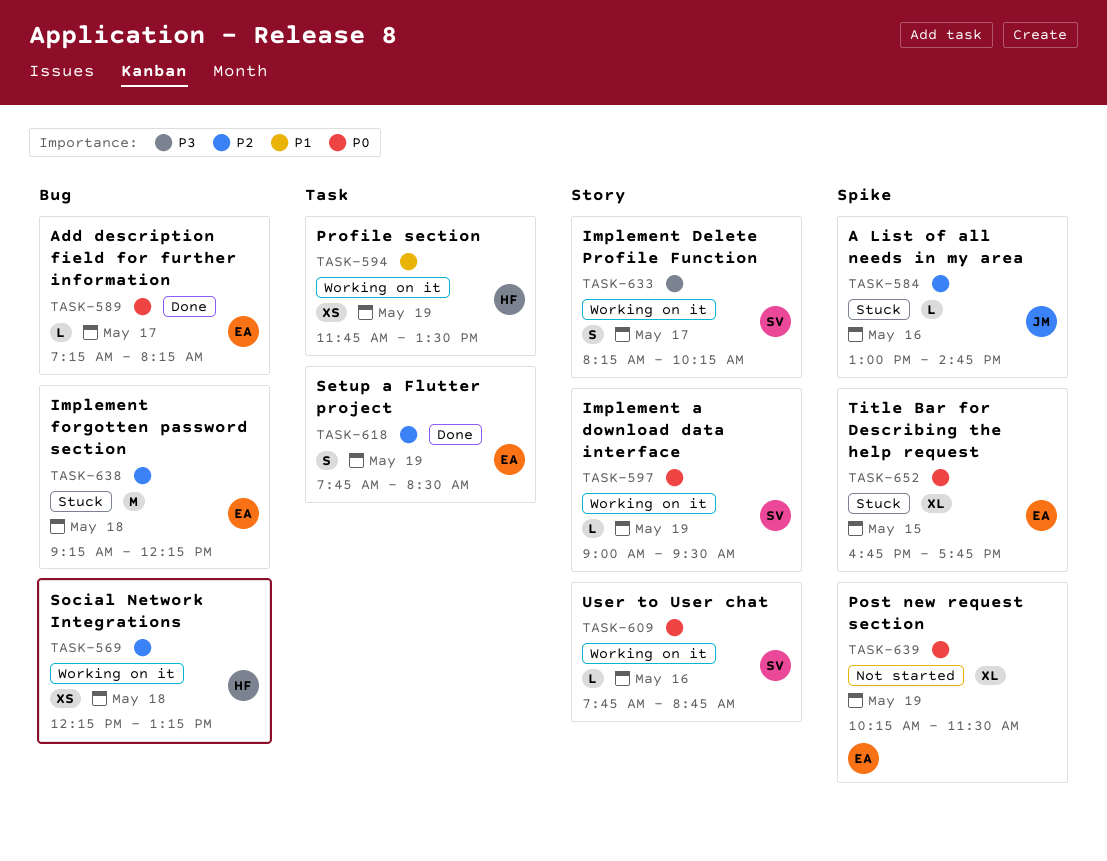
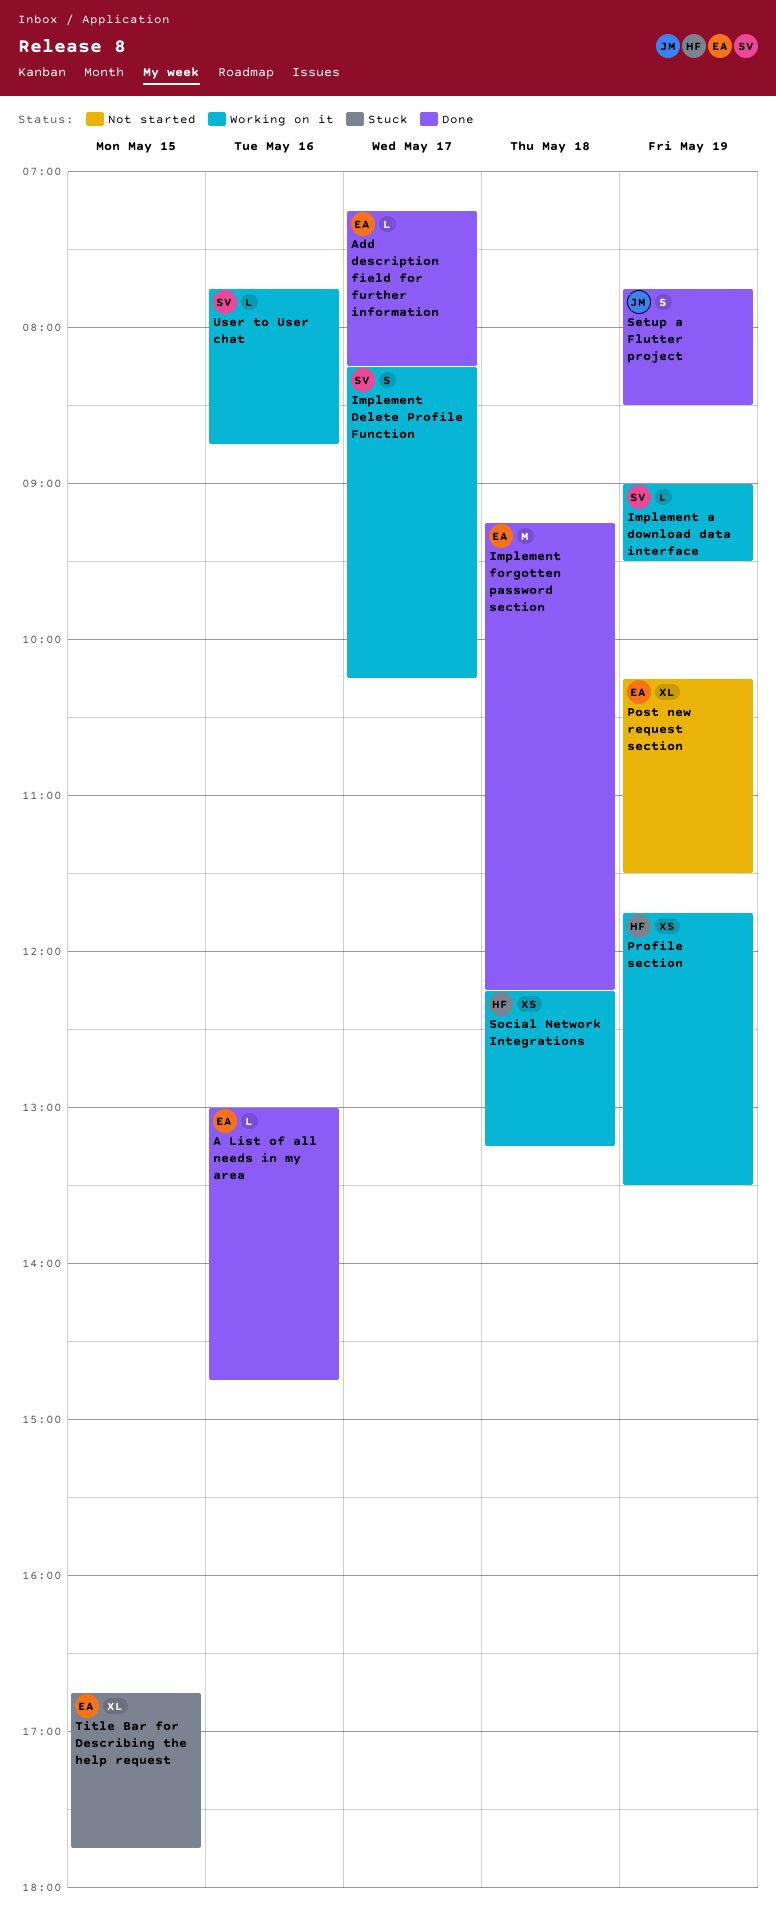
A List of all needs in my area, status: Stuck -> Done
A List of all needs in my area, owner: JM -> EA
Implement forgotten password section, status: Stuck -> Done
Setup a Flutter project, owner: EA -> JM

